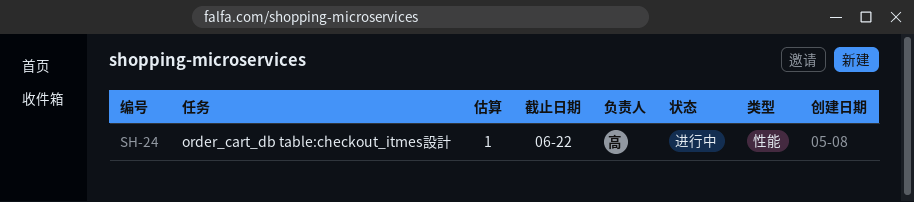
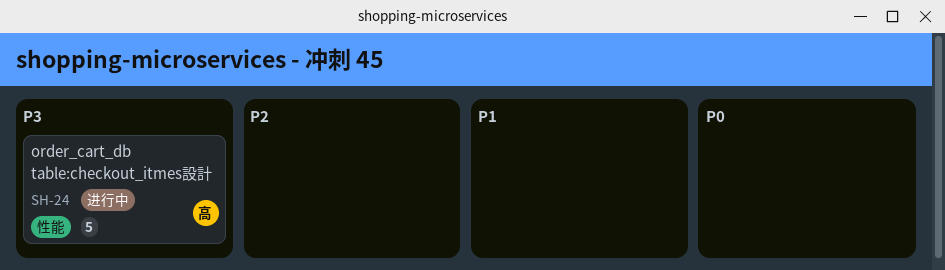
SH-24, estimate: 1 -> 5

